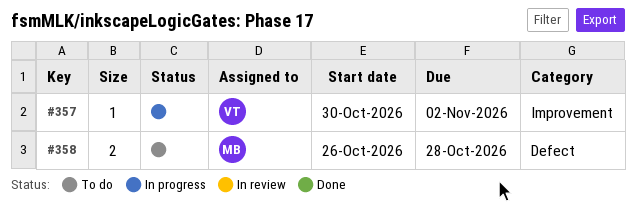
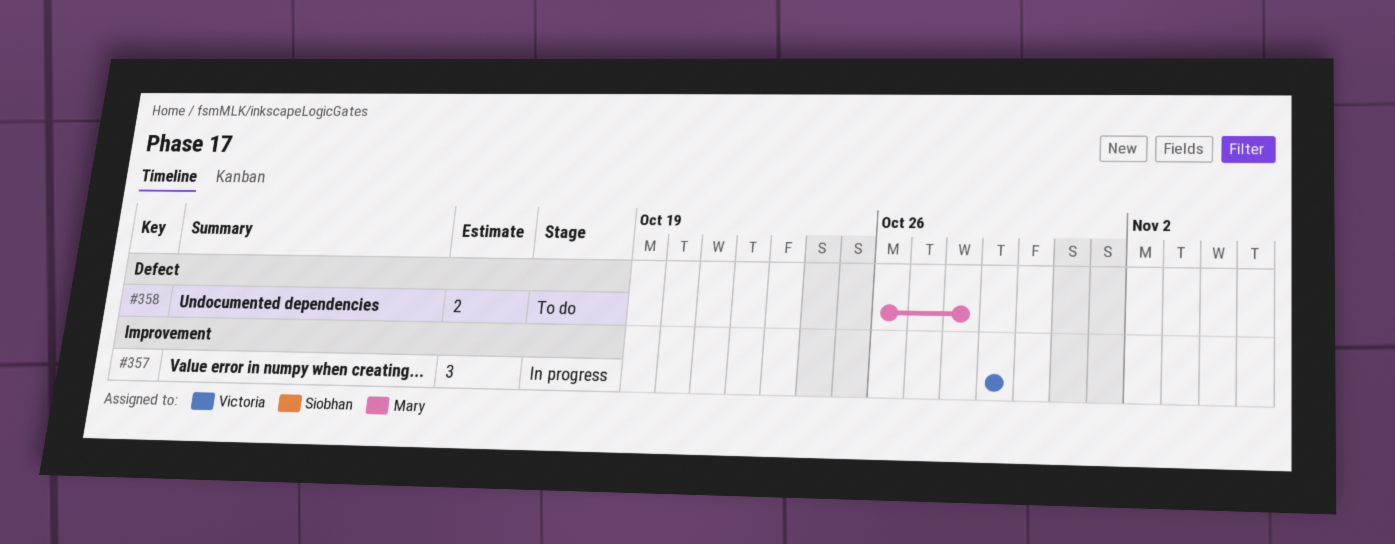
#357, estimate: 1 -> 3
#357, start: Oct 30 -> Oct 29
#357, due: Nov 2 -> Oct 29

